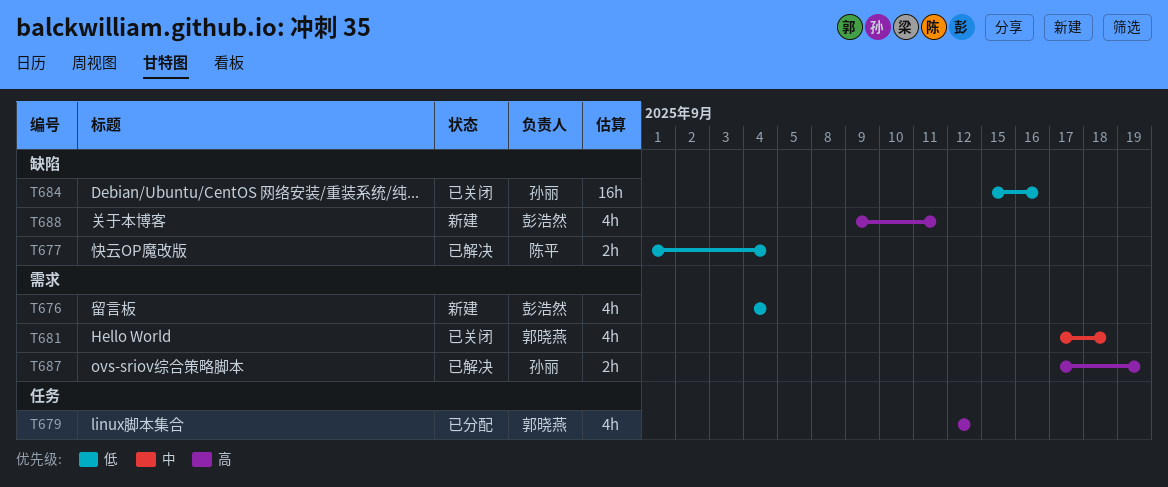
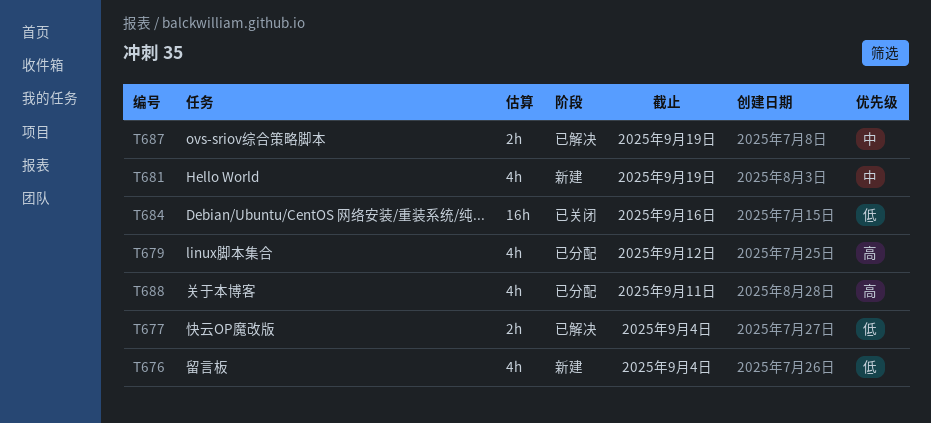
T681, status: 已关闭 -> 新建
T681, due: Sep 18 -> Sep 19
T687, priority: 高 -> 中
T688, status: 新建 -> 已分配

